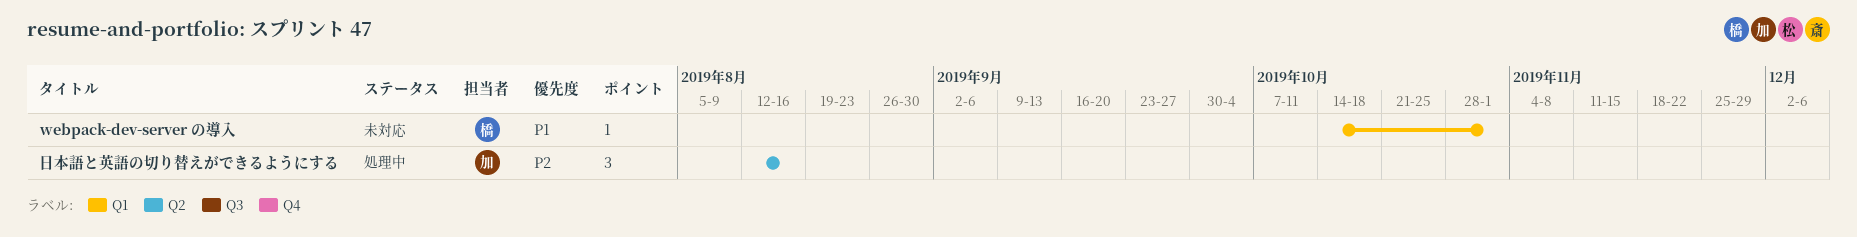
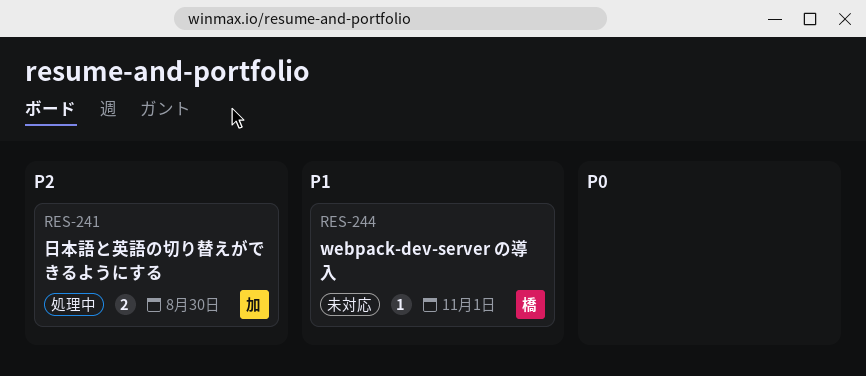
日本語と英語の切り替えができるようにする, estimate: 3 -> 2
日本語と英語の切り替えができるようにする, due: Aug 16 -> Aug 30

